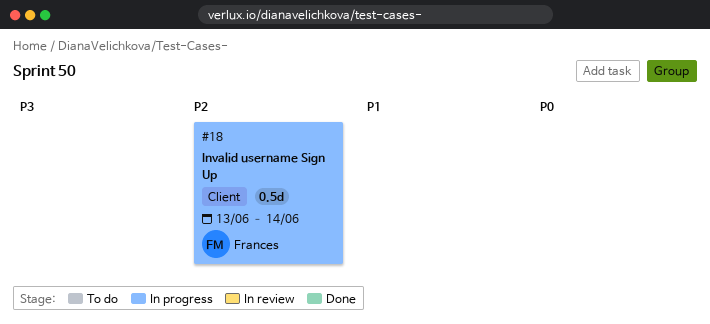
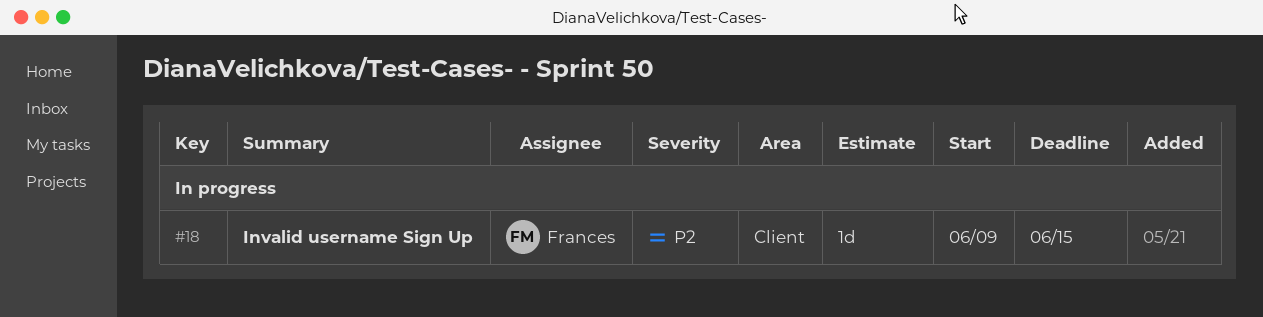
#18, estimate: 0.5d -> 1d
#18, start: Jun 13 -> Jun 9
#18, due: Jun 14 -> Jun 15

